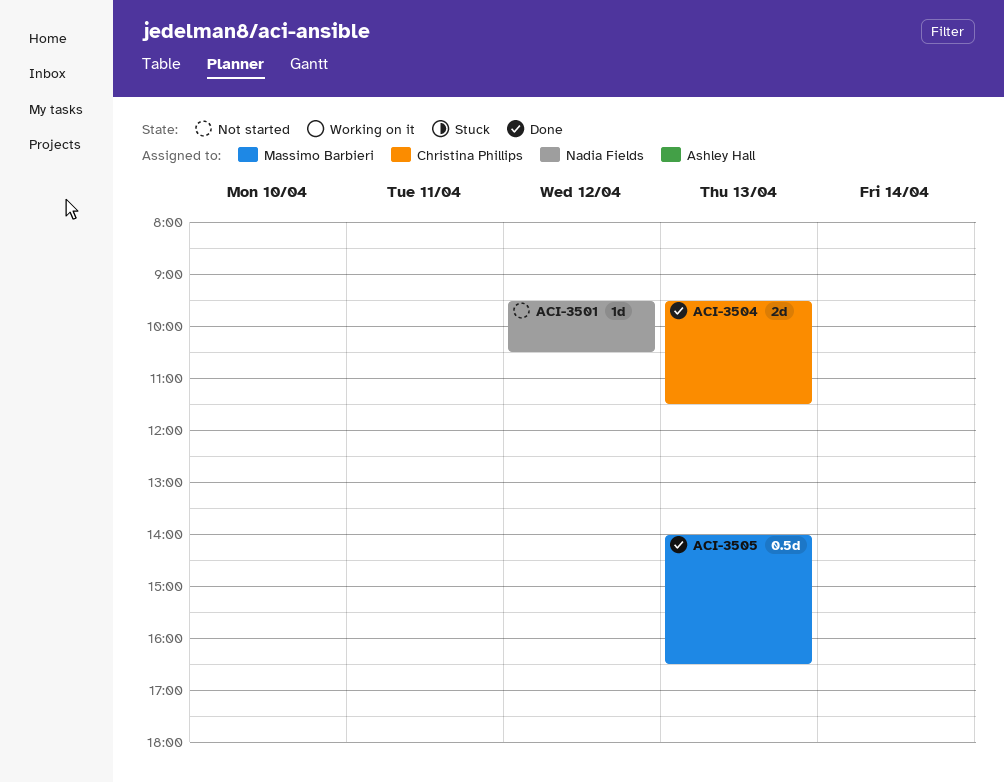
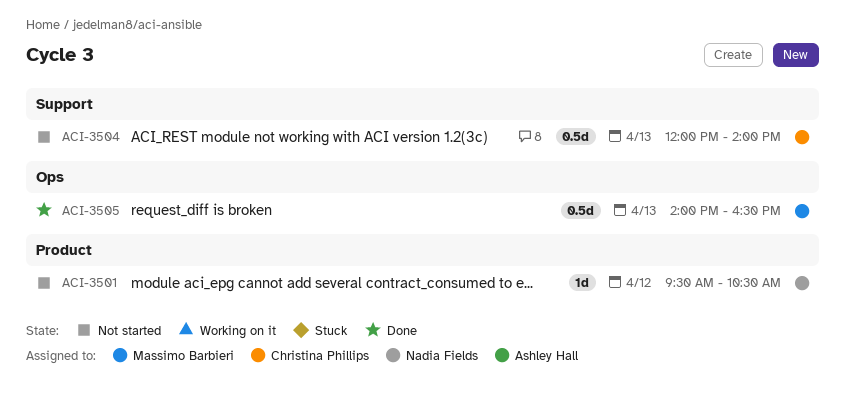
ACI-3504, status: Done -> Not started
ACI-3504, estimate: 2d -> 0.5d
ACI-3504, begins: 09:30 -> 12:00
ACI-3504, ends: 11:30 -> 14:00

